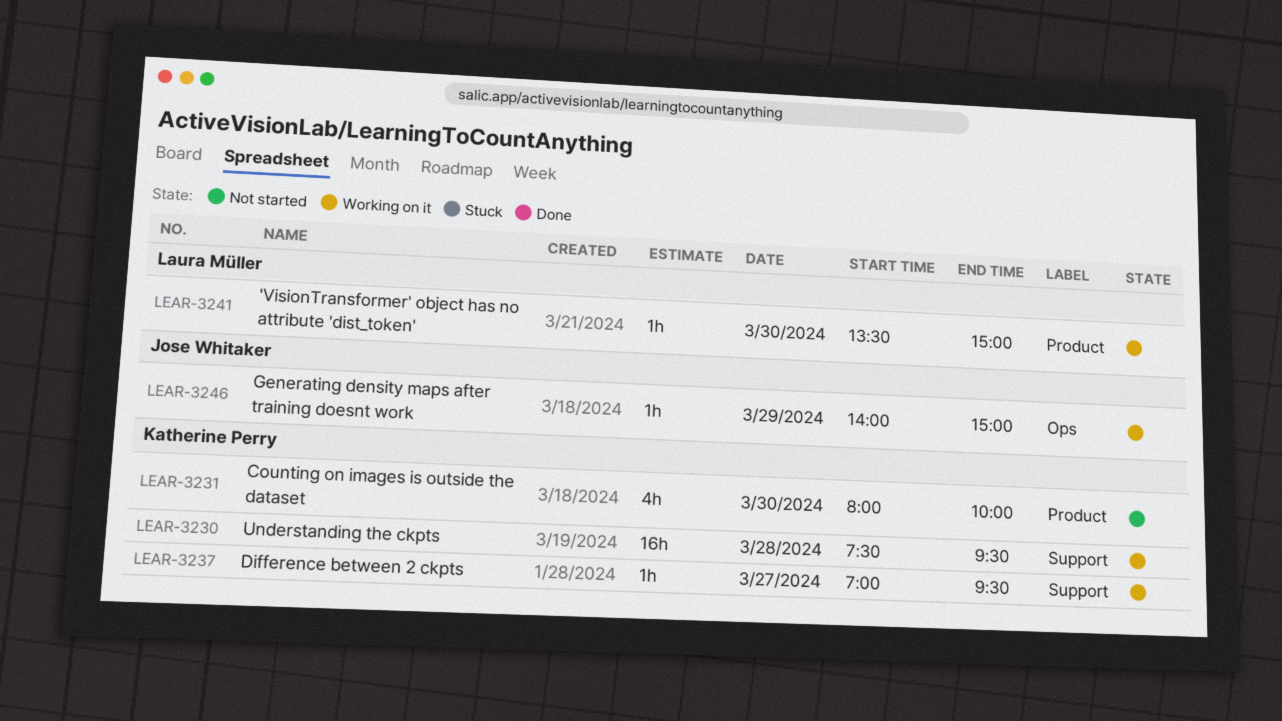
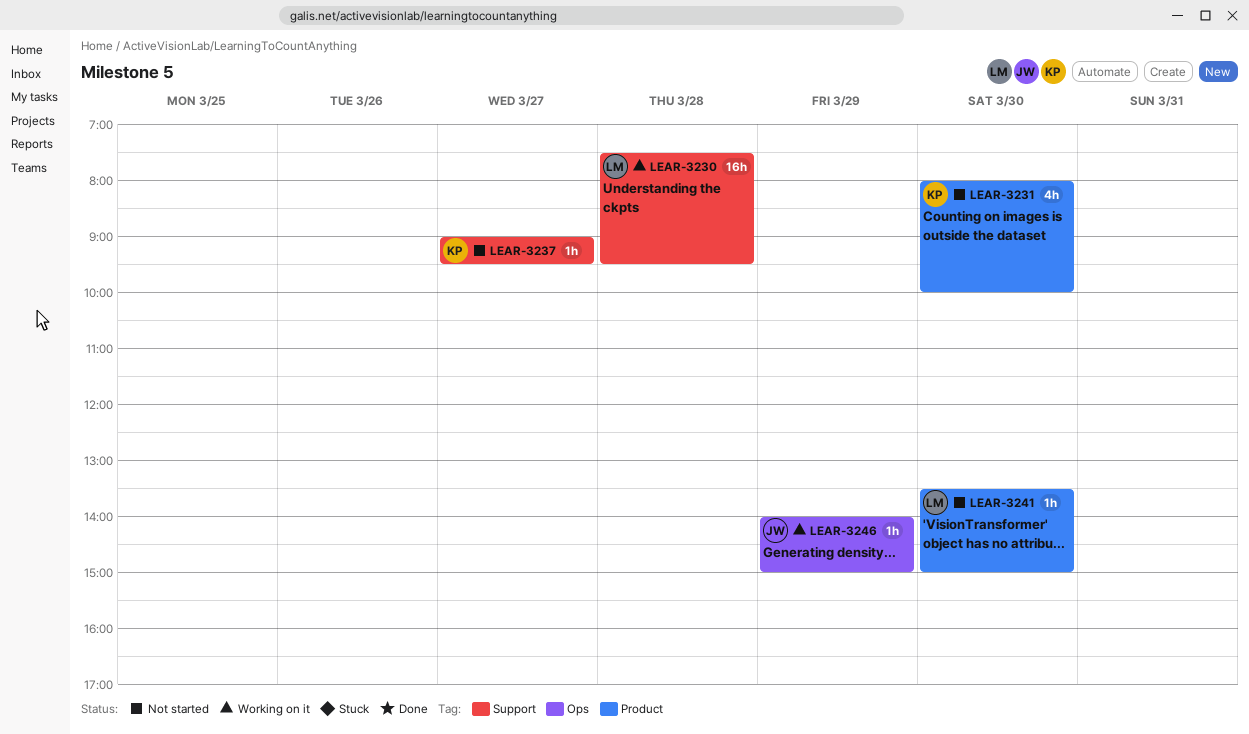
LEAR-3230, owner: Katherine Perry -> Laura Müller
LEAR-3237, status: Working on it -> Not started
LEAR-3237, begins: 07:00 -> 09:00
LEAR-3241, status: Working on it -> Not started

